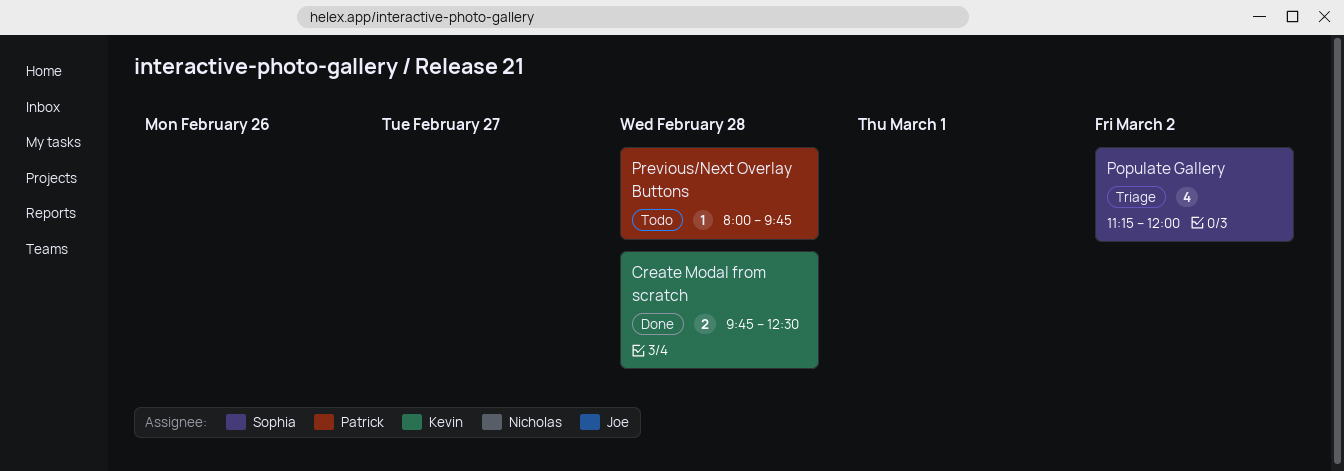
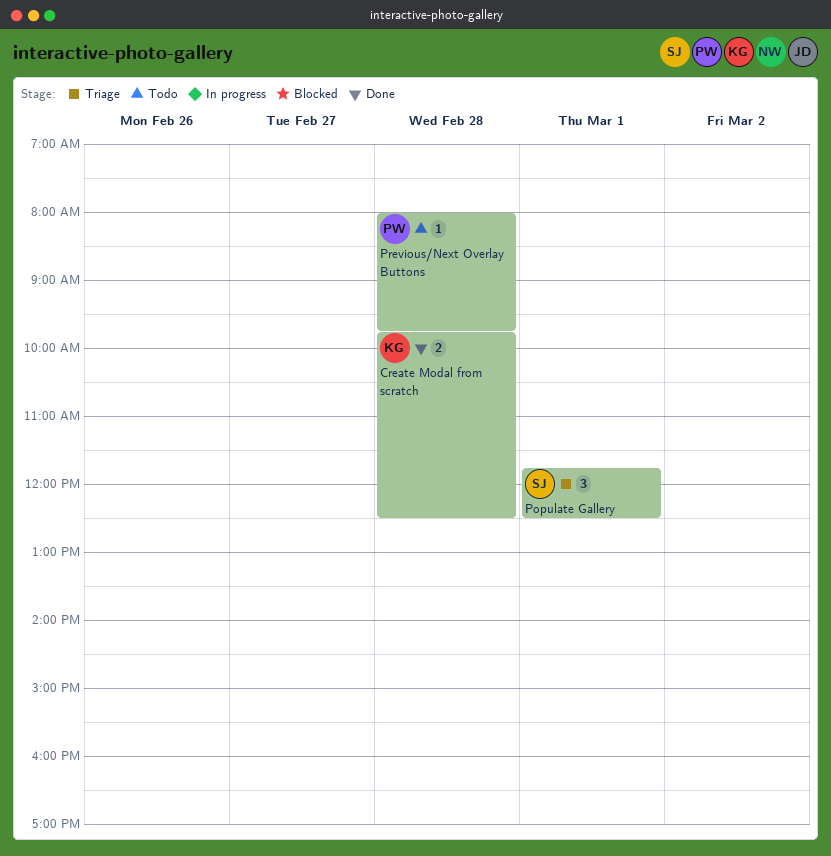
Populate Gallery, estimate: 4 -> 3
Populate Gallery, day: Mar 2 -> Mar 1
Populate Gallery, begins: 11:15 -> 11:45
Populate Gallery, ends: 12:00 -> 12:30

